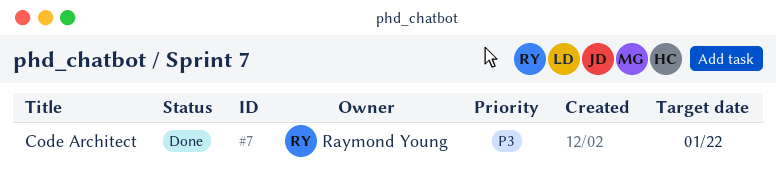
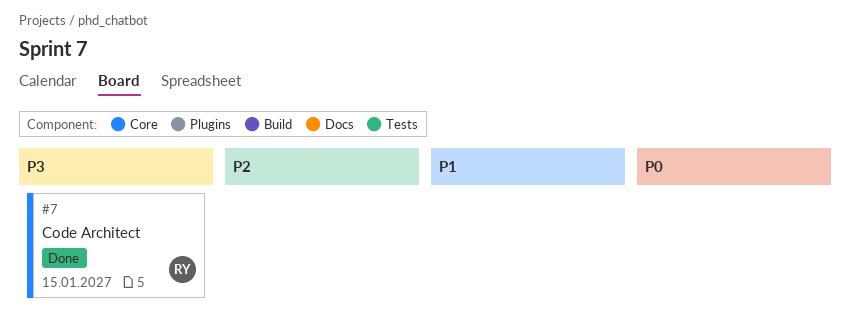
#7, due: Jan 22 -> Jan 15

